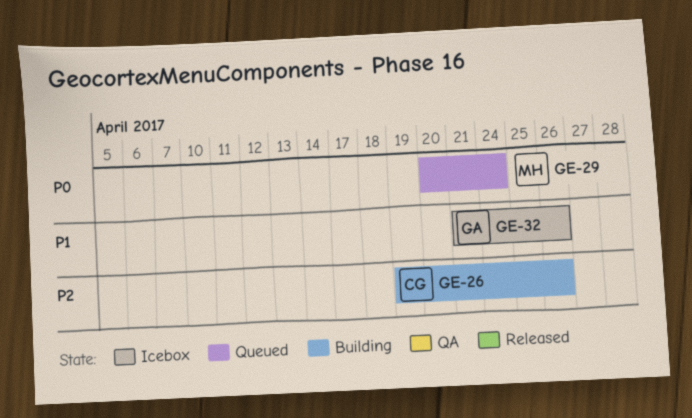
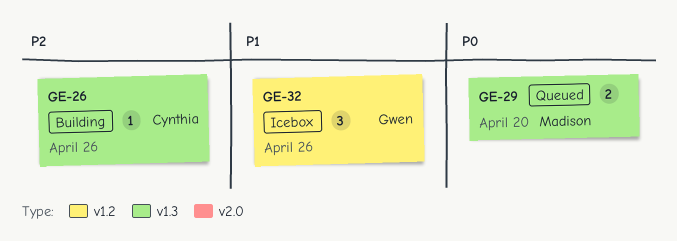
GE-29, due: Apr 24 -> Apr 20

